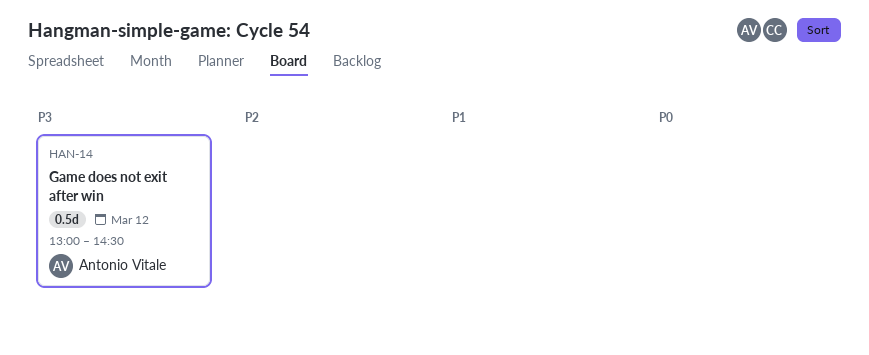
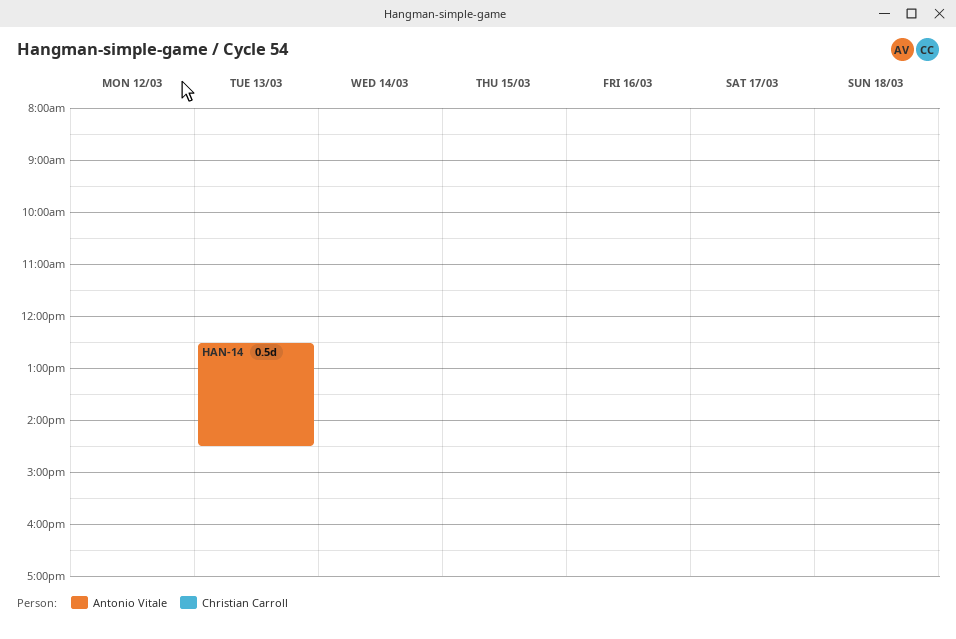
HAN-14, day: Mar 12 -> Mar 13
HAN-14, begins: 13:00 -> 12:30

